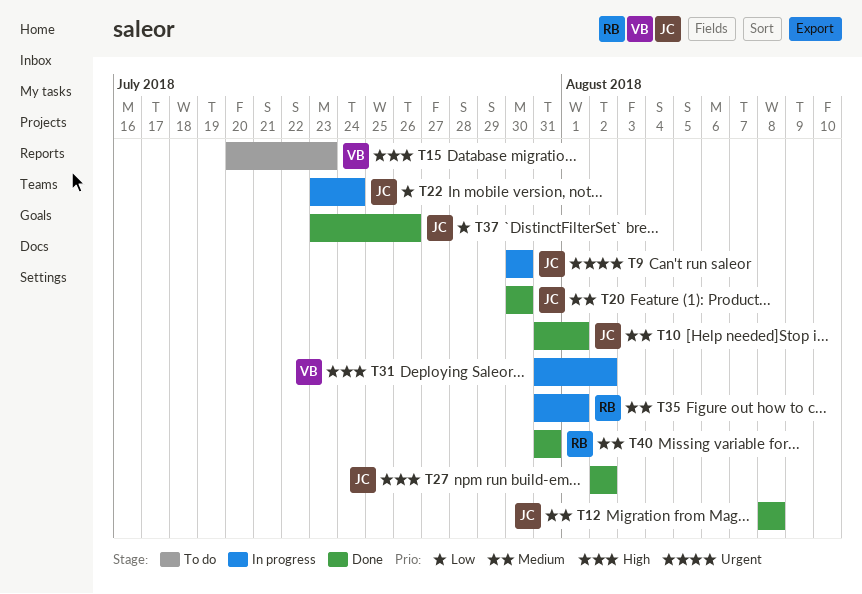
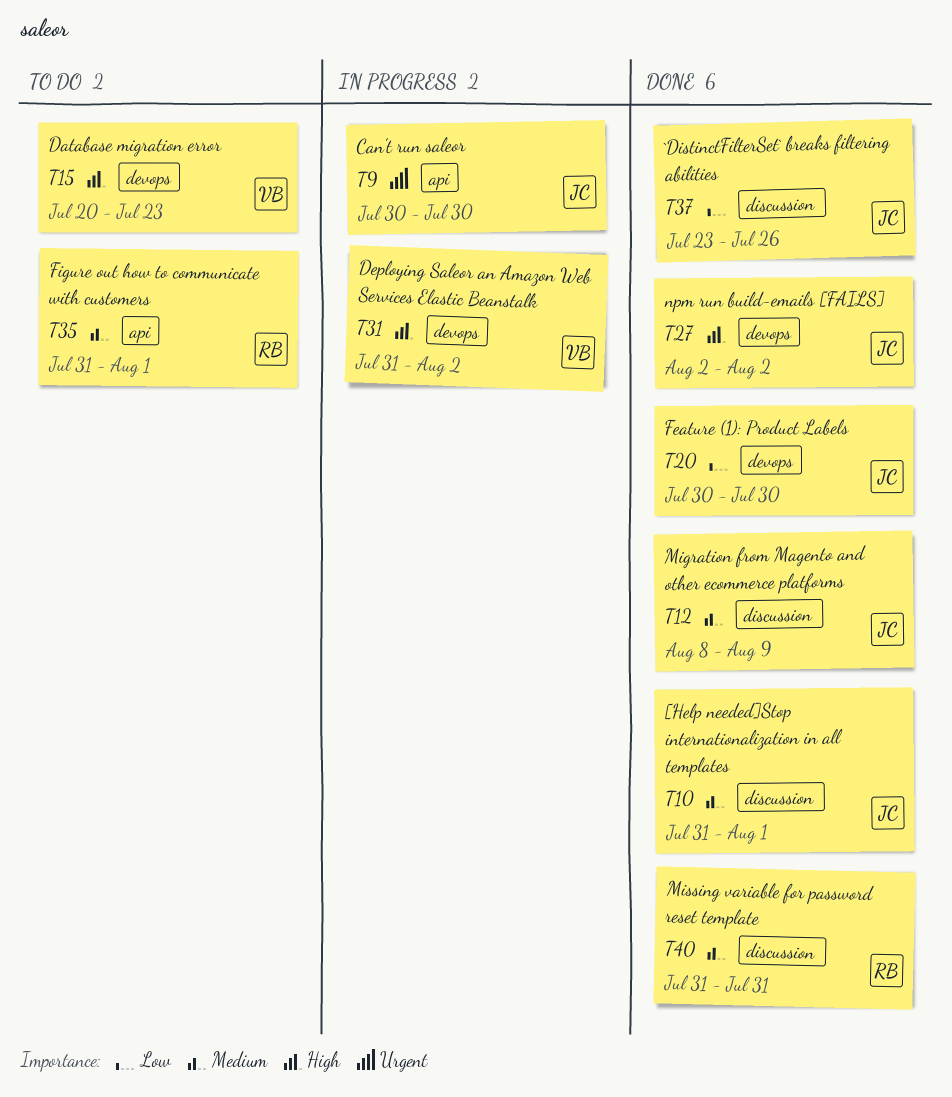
T12, due: Aug 8 -> Aug 9
T20, priority: Medium -> Low
T22: present -> none
T35, status: In progress -> To do

